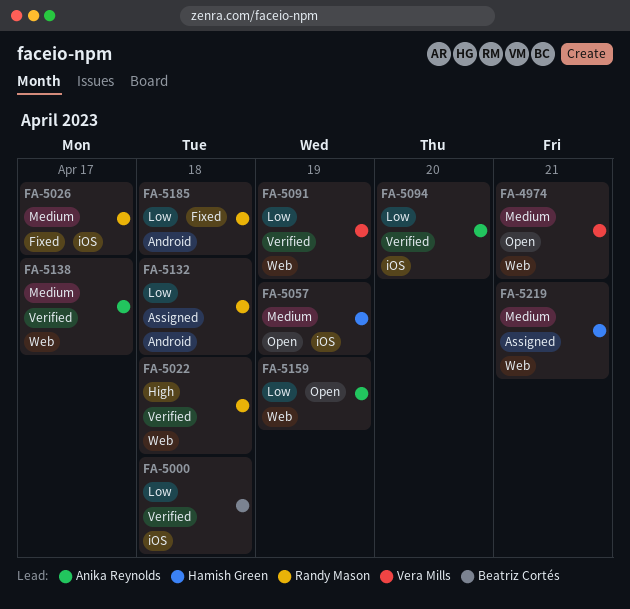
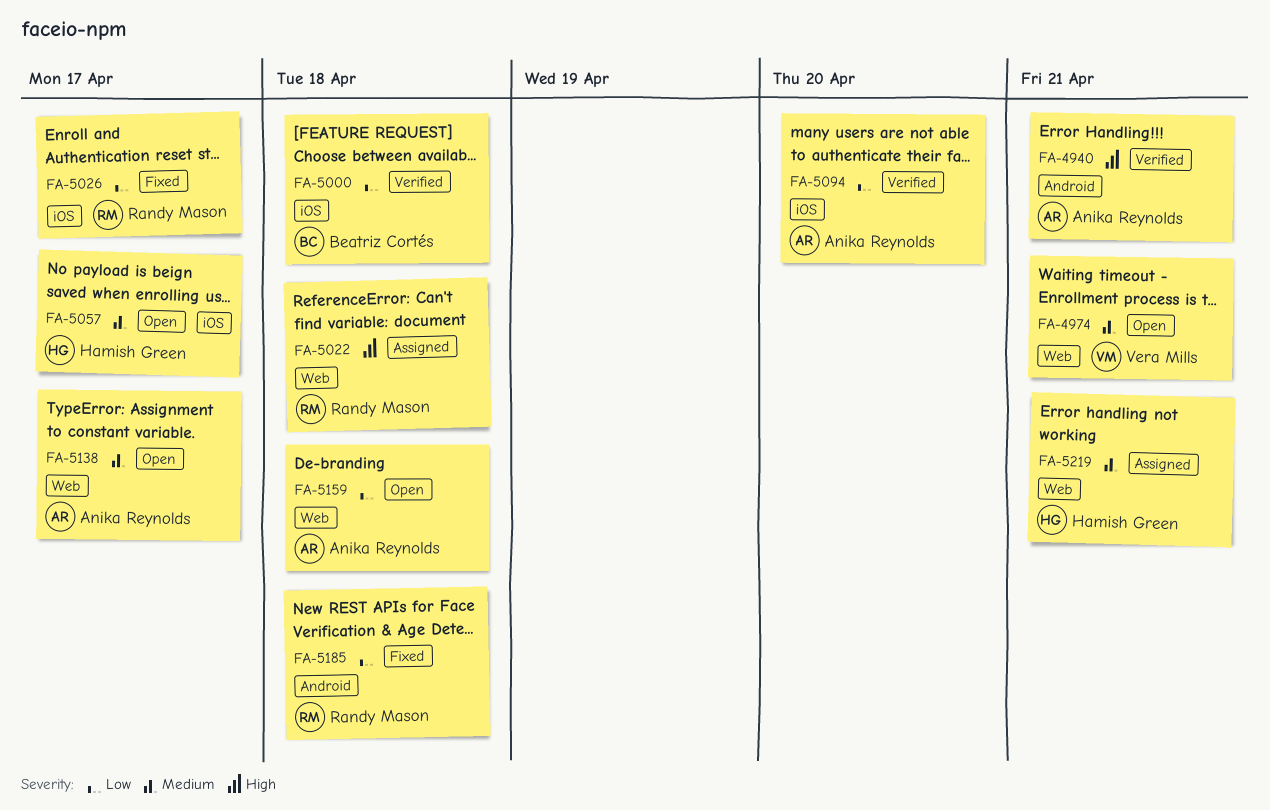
FA-4940: none -> present
FA-5022, status: Verified -> Assigned
FA-5026, priority: Medium -> Low
FA-5057, due: Apr 19 -> Apr 17
FA-5091: present -> none
FA-5132: present -> none
FA-5138, status: Verified -> Open
FA-5159, due: Apr 19 -> Apr 18

